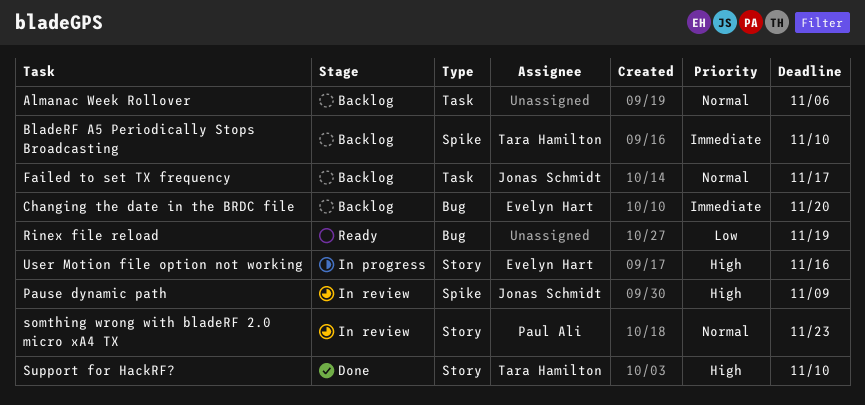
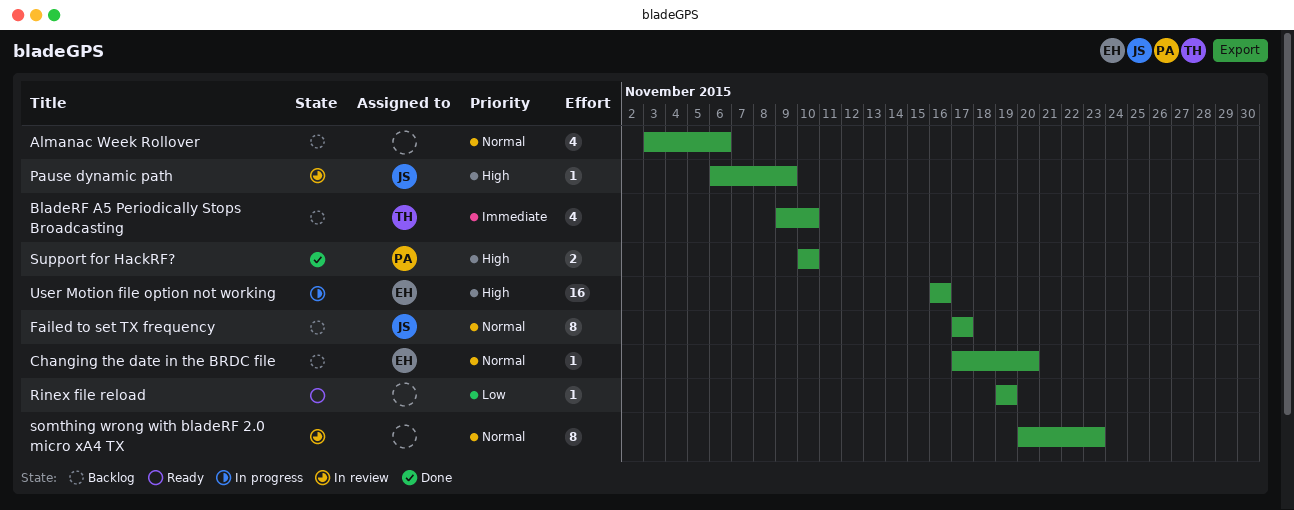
Changing the date in the BRDC file, priority: Immediate -> Normal
somthing wrong with bladeRF 2.0 micro xA4 TX, owner: Paul Ali -> none
Support for HackRF?, owner: Tara Hamilton -> Paul Ali

